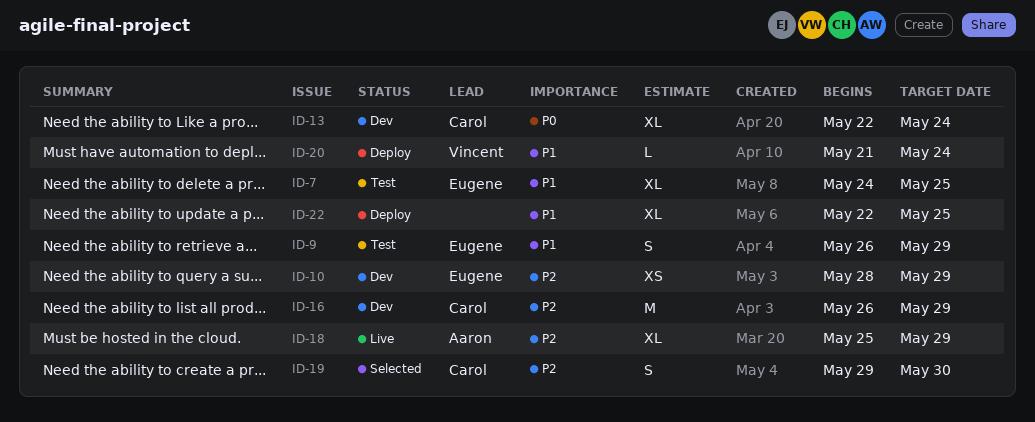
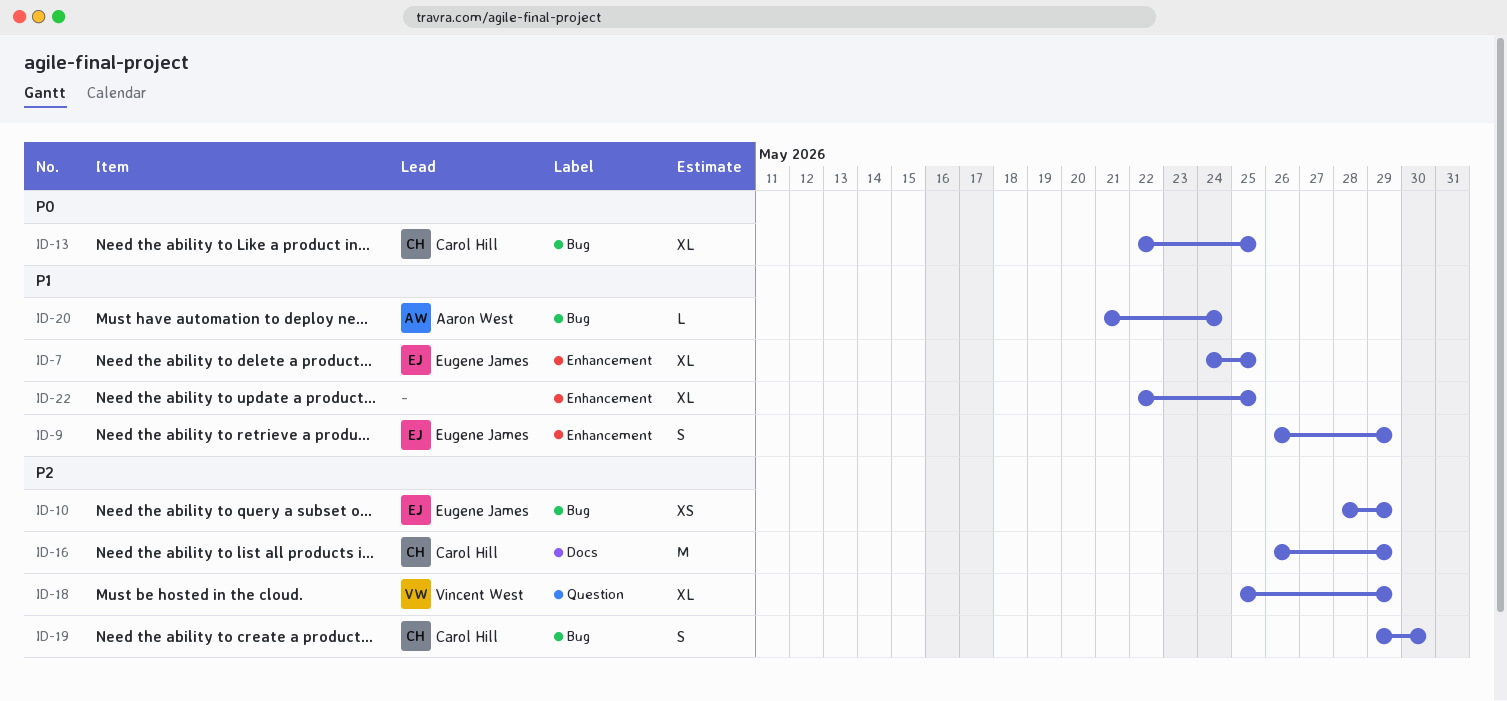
ID-13, due: May 24 -> May 25
ID-18, owner: Aaron West -> Vincent West
ID-20, owner: Vincent West -> Aaron West

